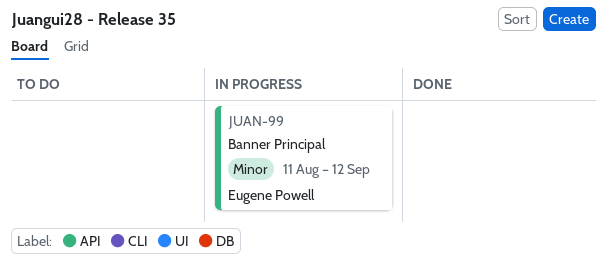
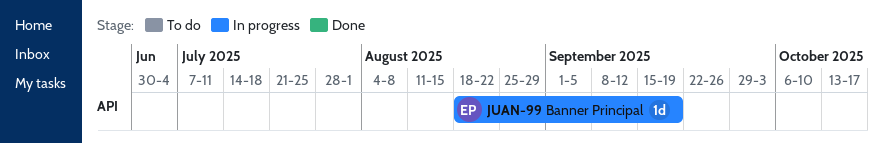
JUAN-99, start: Aug 11 -> Aug 18
JUAN-99, due: Sep 12 -> Sep 19

